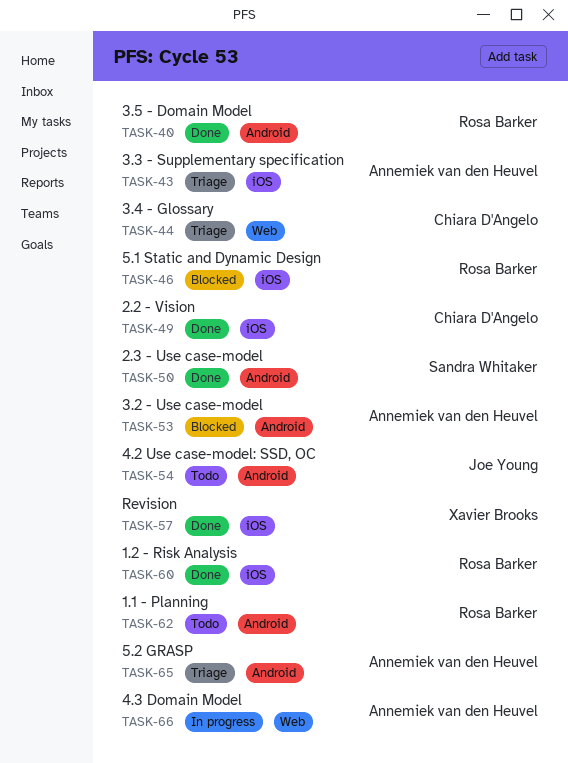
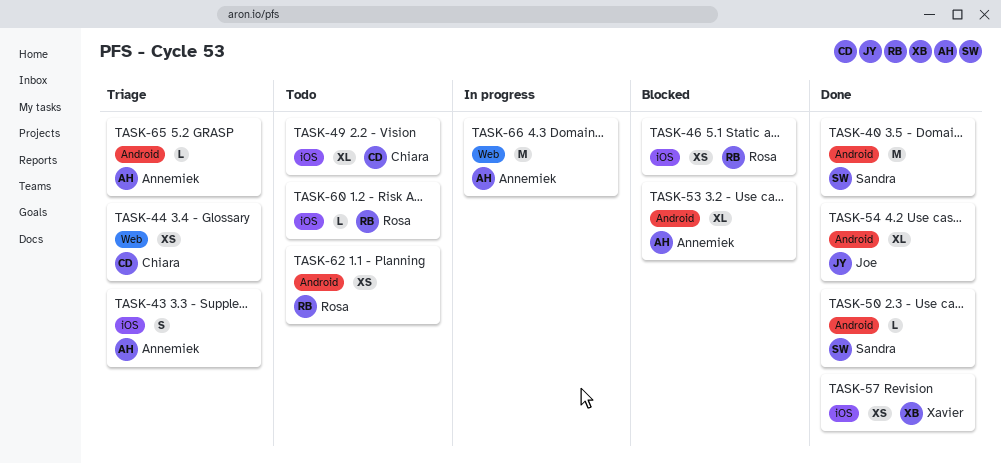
TASK-40, owner: Rosa Barker -> Sandra Whitaker
TASK-49, status: Done -> Todo
TASK-54, status: Todo -> Done
TASK-60, status: Done -> Todo

